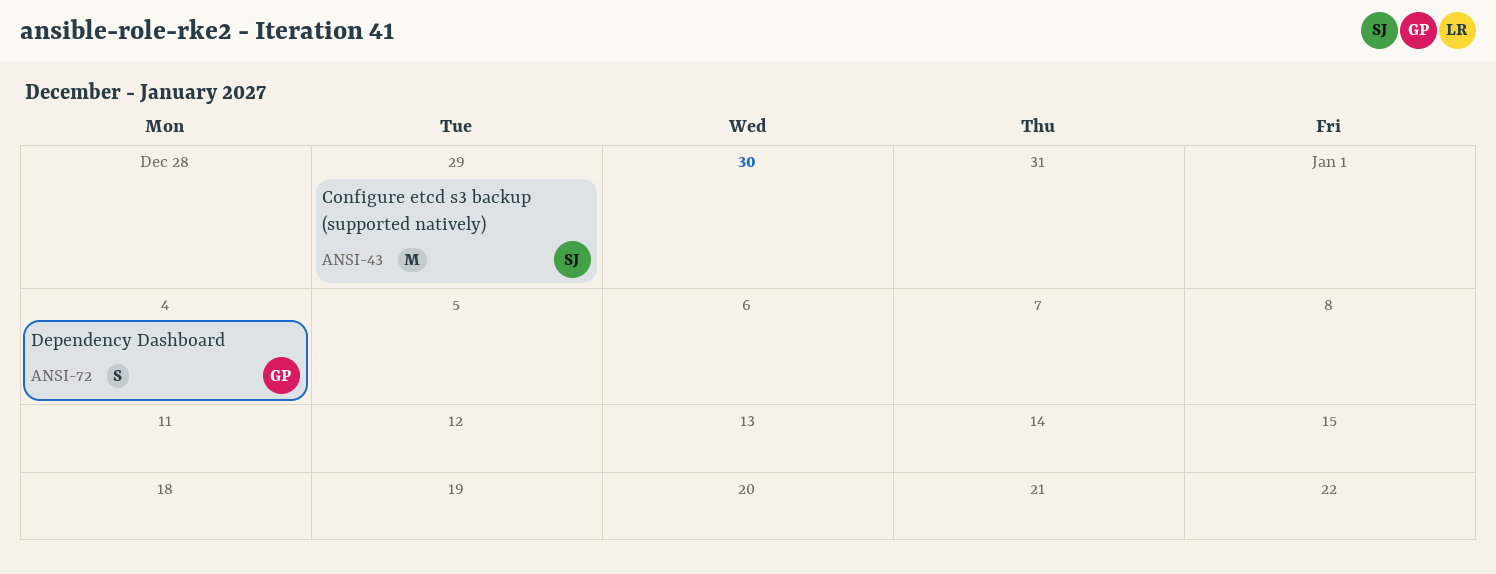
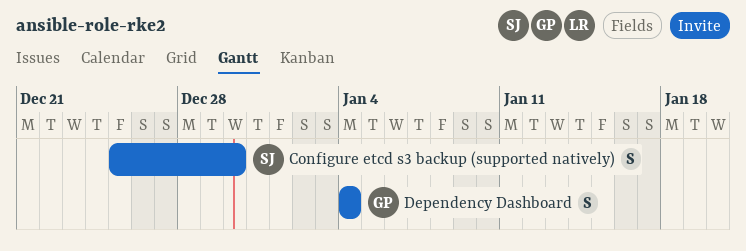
Configure etcd s3 backup (supported natively), estimate: M -> S
Configure etcd s3 backup (supported natively), due: Dec 29 -> Dec 30

